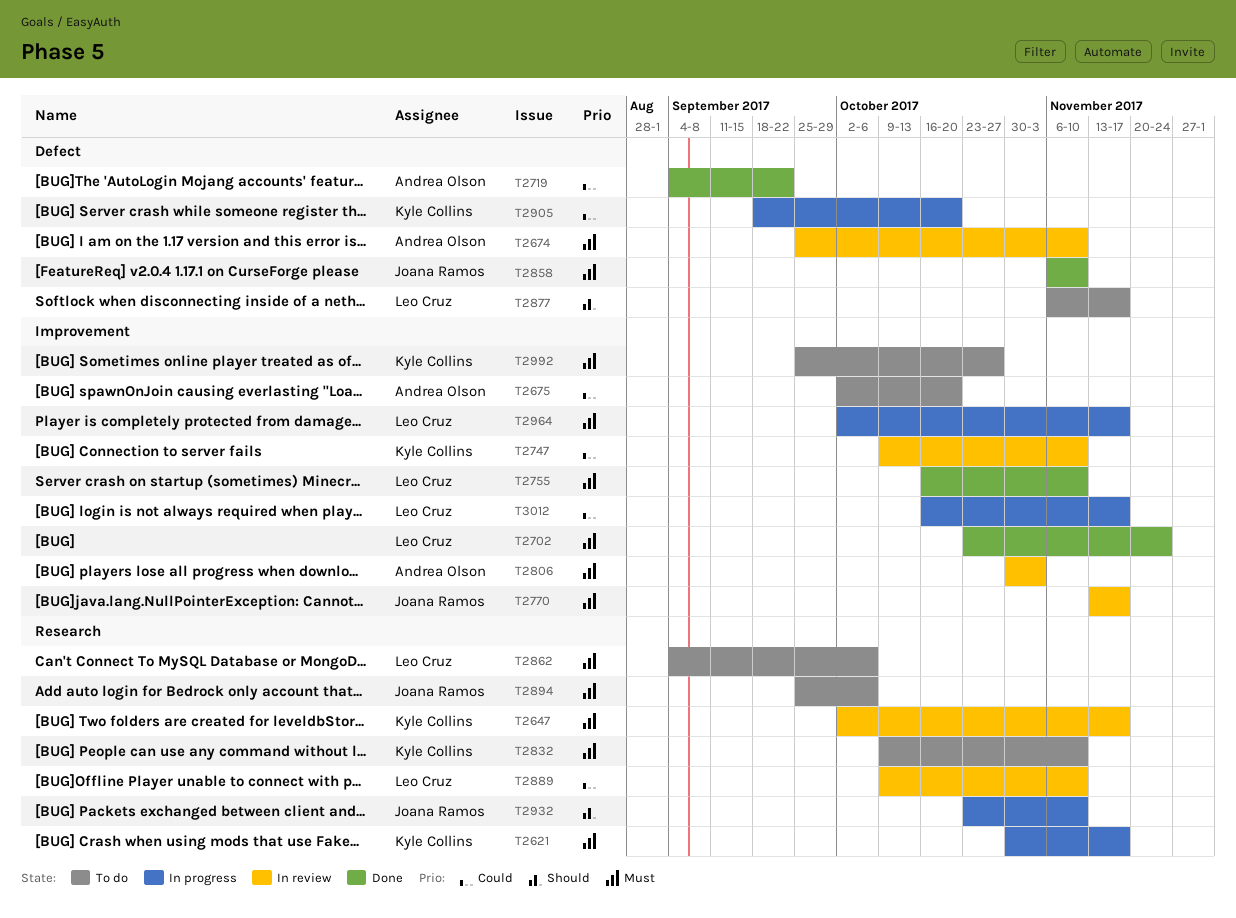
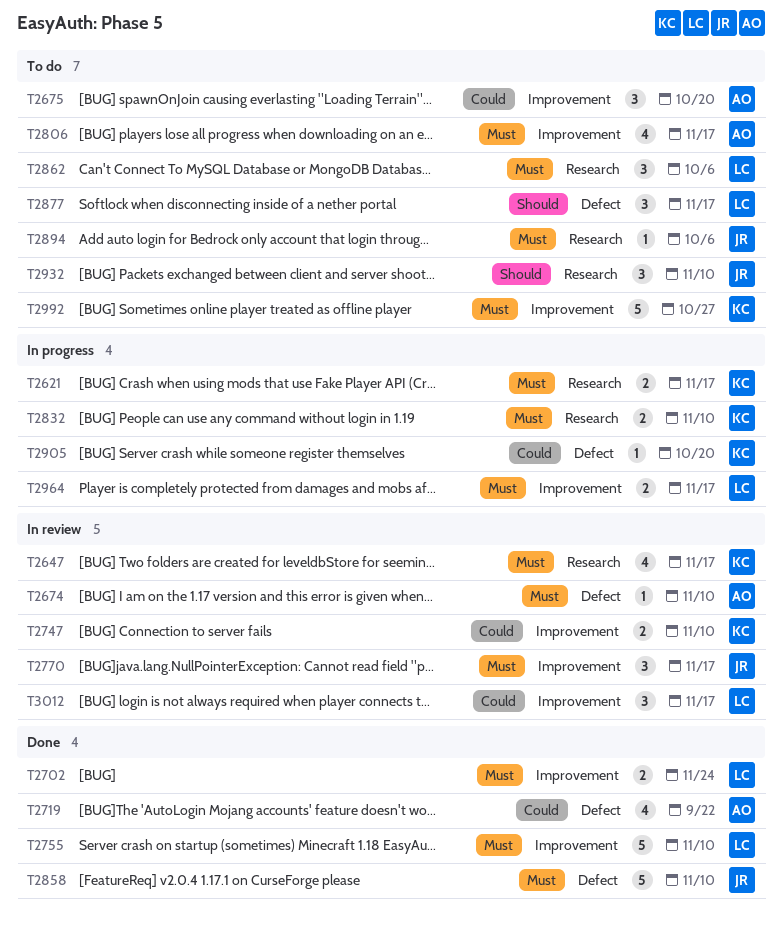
T2806, status: In review -> To do
T2806, due: Nov 3 -> Nov 17
T2832, status: To do -> In progress
T2889: present -> none
T2932, status: In progress -> To do
T3012, status: In progress -> In review

